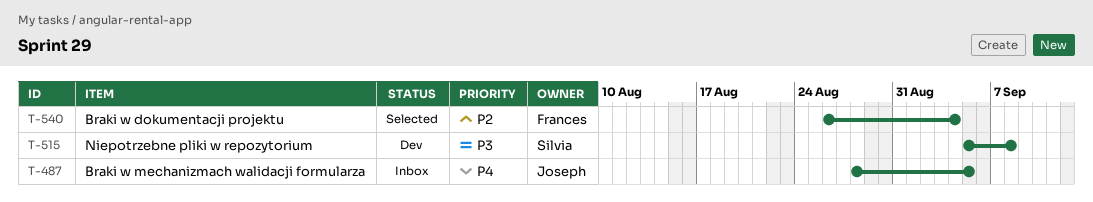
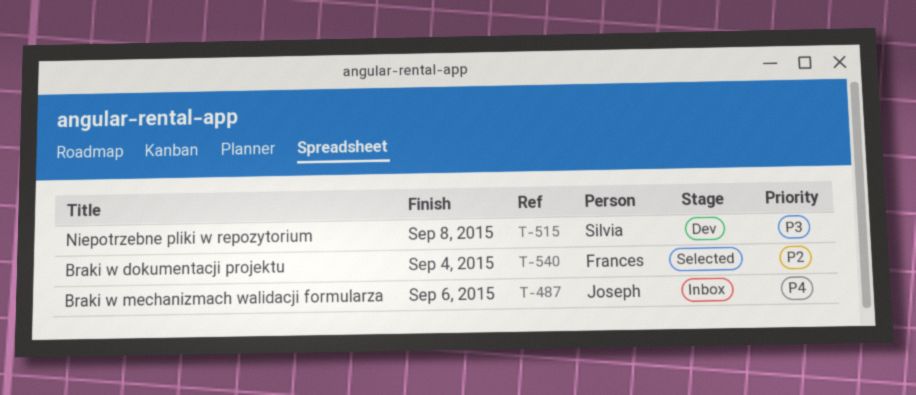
T-487, due: Sep 5 -> Sep 6

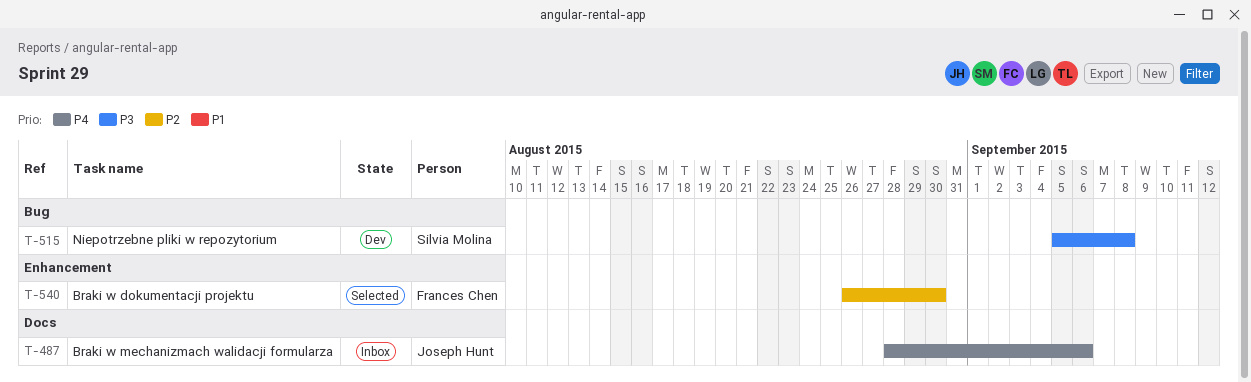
T-540, due: Sep 4 -> Aug 30

